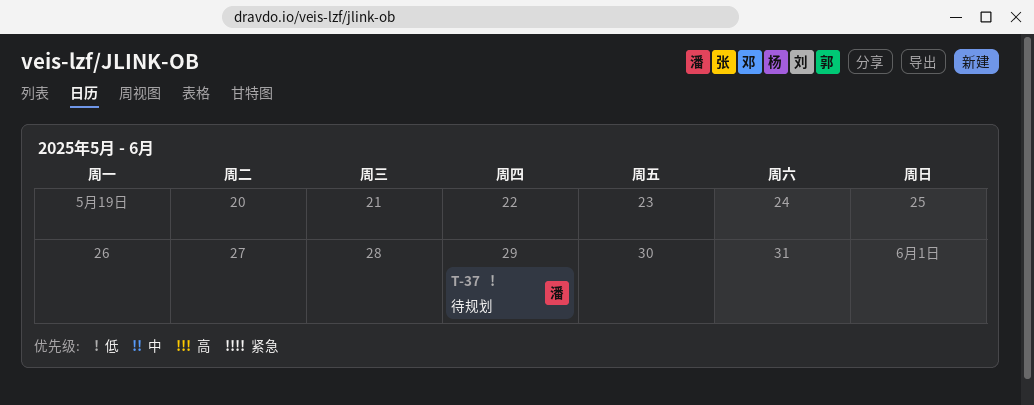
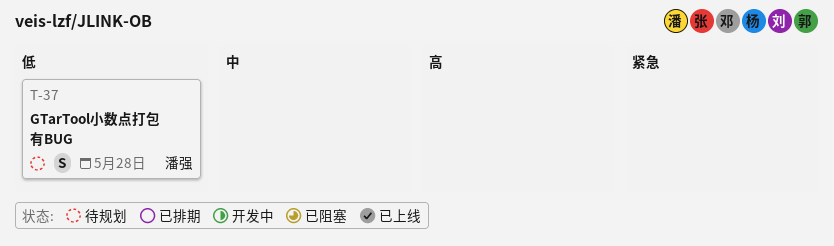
T-37, due: May 29 -> May 28

